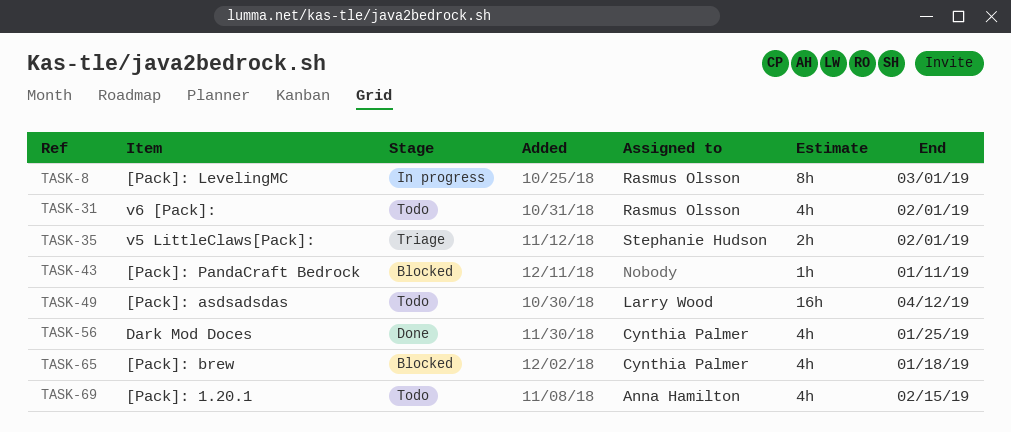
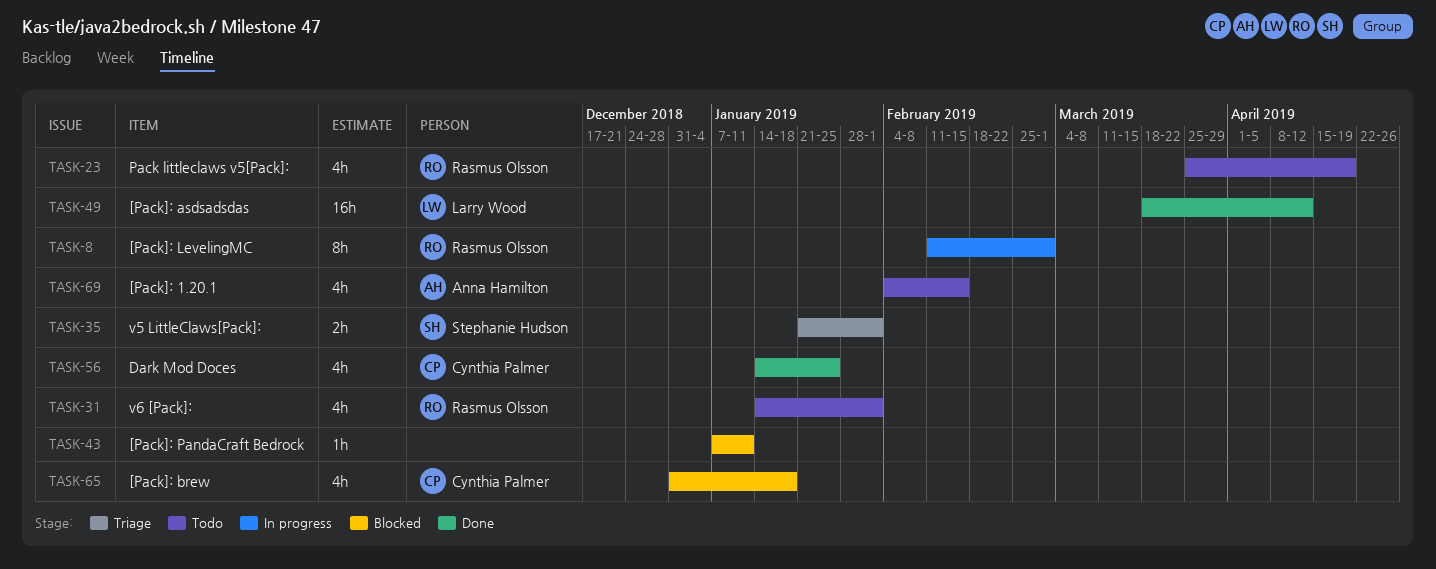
TASK-23: none -> present
TASK-49, status: Todo -> Done

